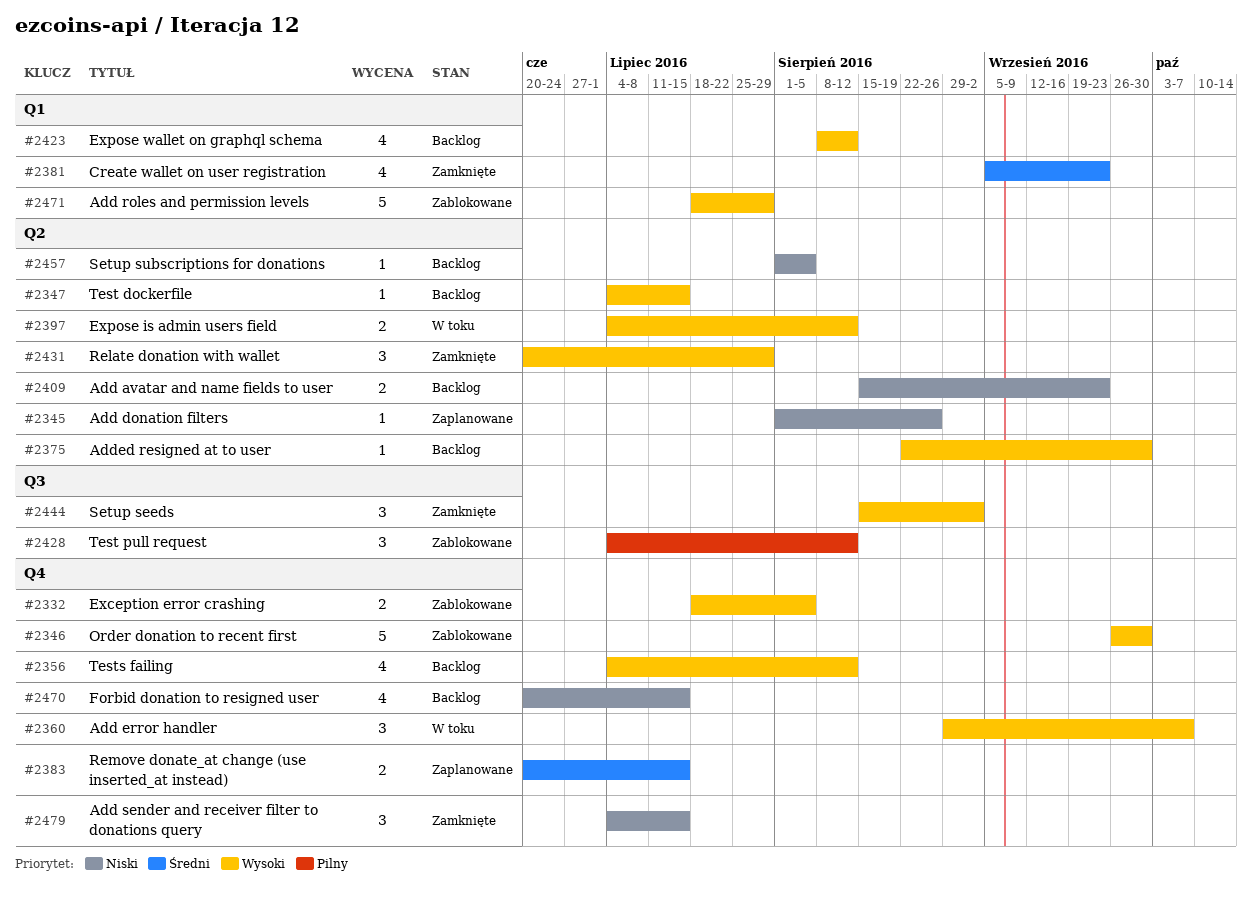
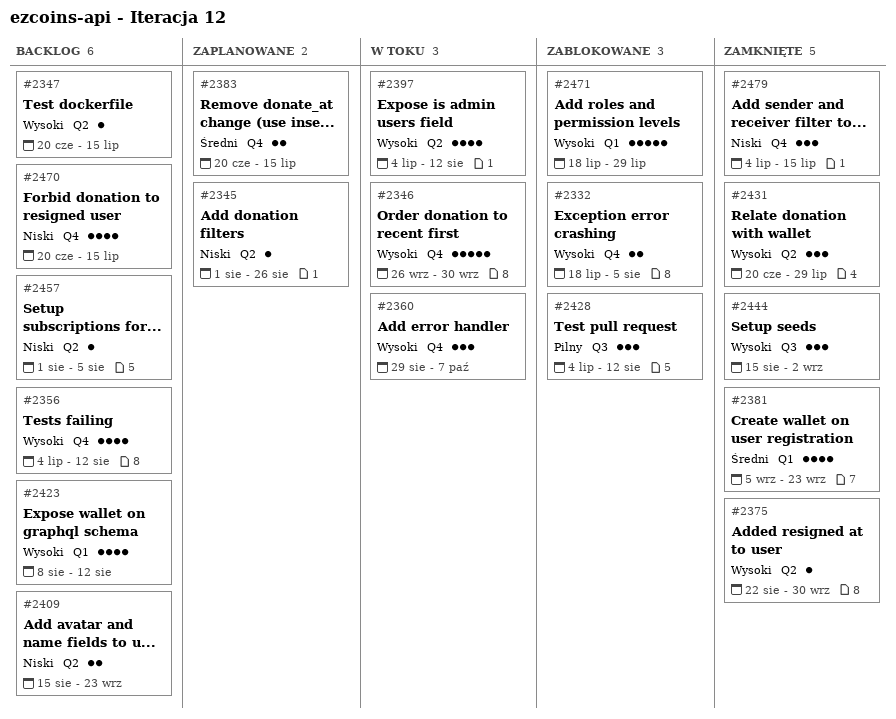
#2346, status: Zablokowane -> W toku
#2347, start: Jul 4 -> Jun 20
#2375, status: Backlog -> Zamknięte
#2397, estimate: 2 -> 4

